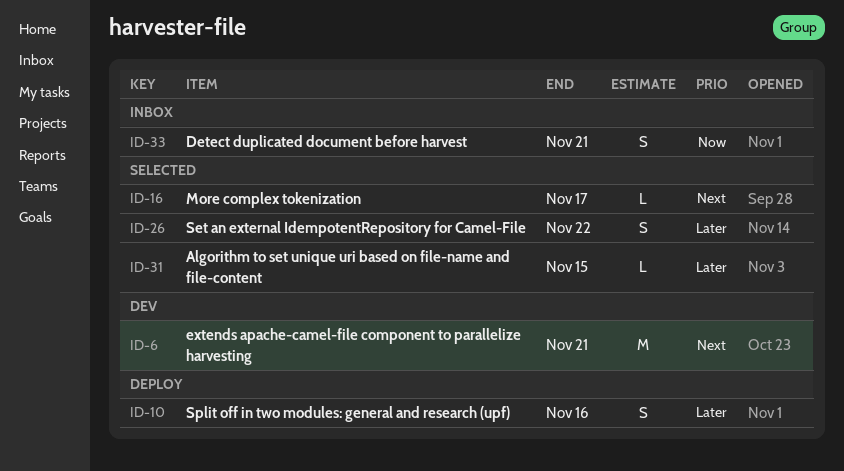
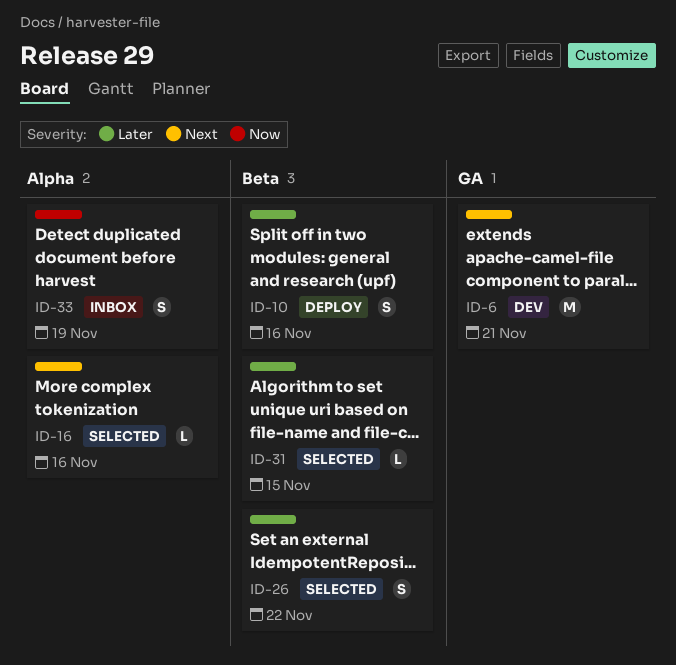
ID-16, due: Nov 17 -> Nov 16
ID-33, due: Nov 21 -> Nov 19

